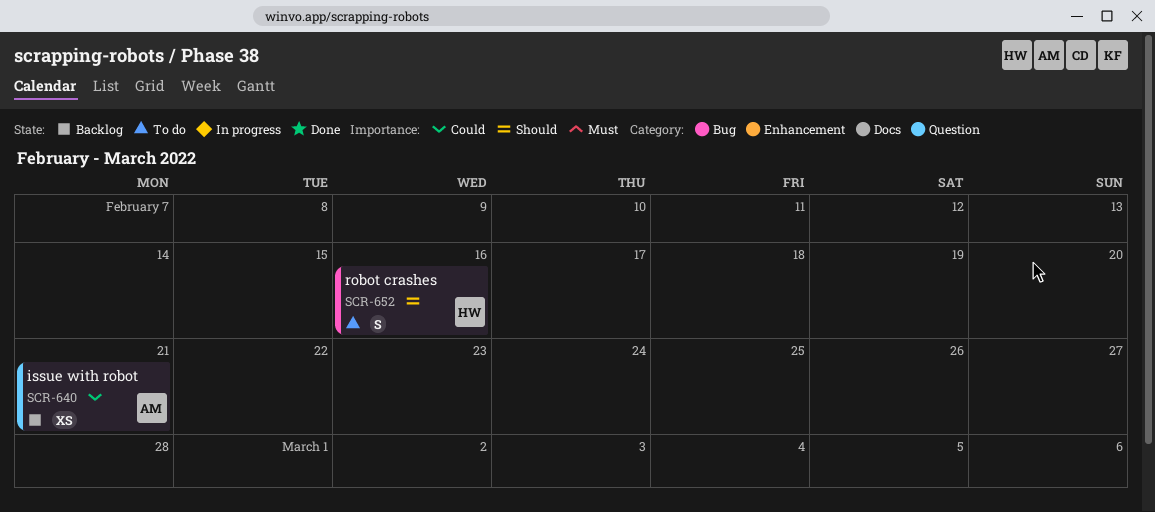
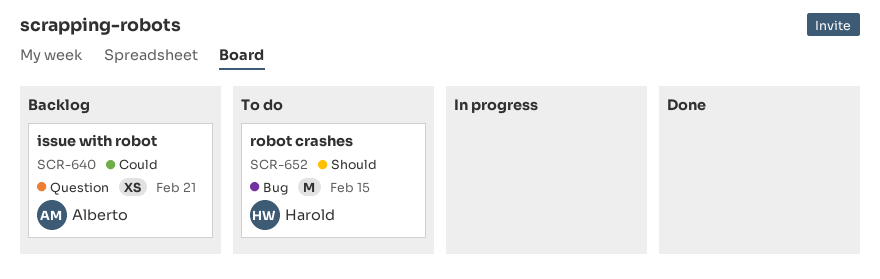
SCR-652, estimate: S -> M
SCR-652, due: Feb 16 -> Feb 15

